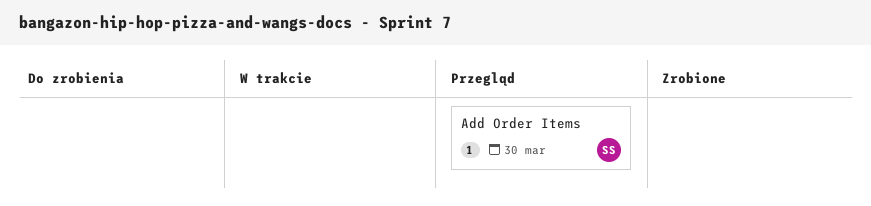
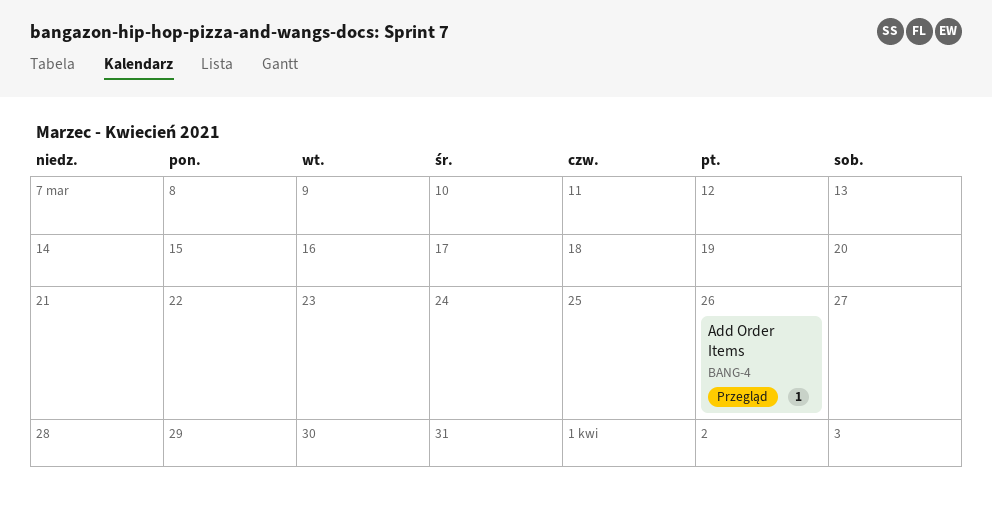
Add Order Items, due: Mar 30 -> Mar 26

